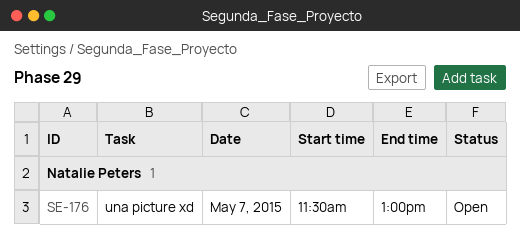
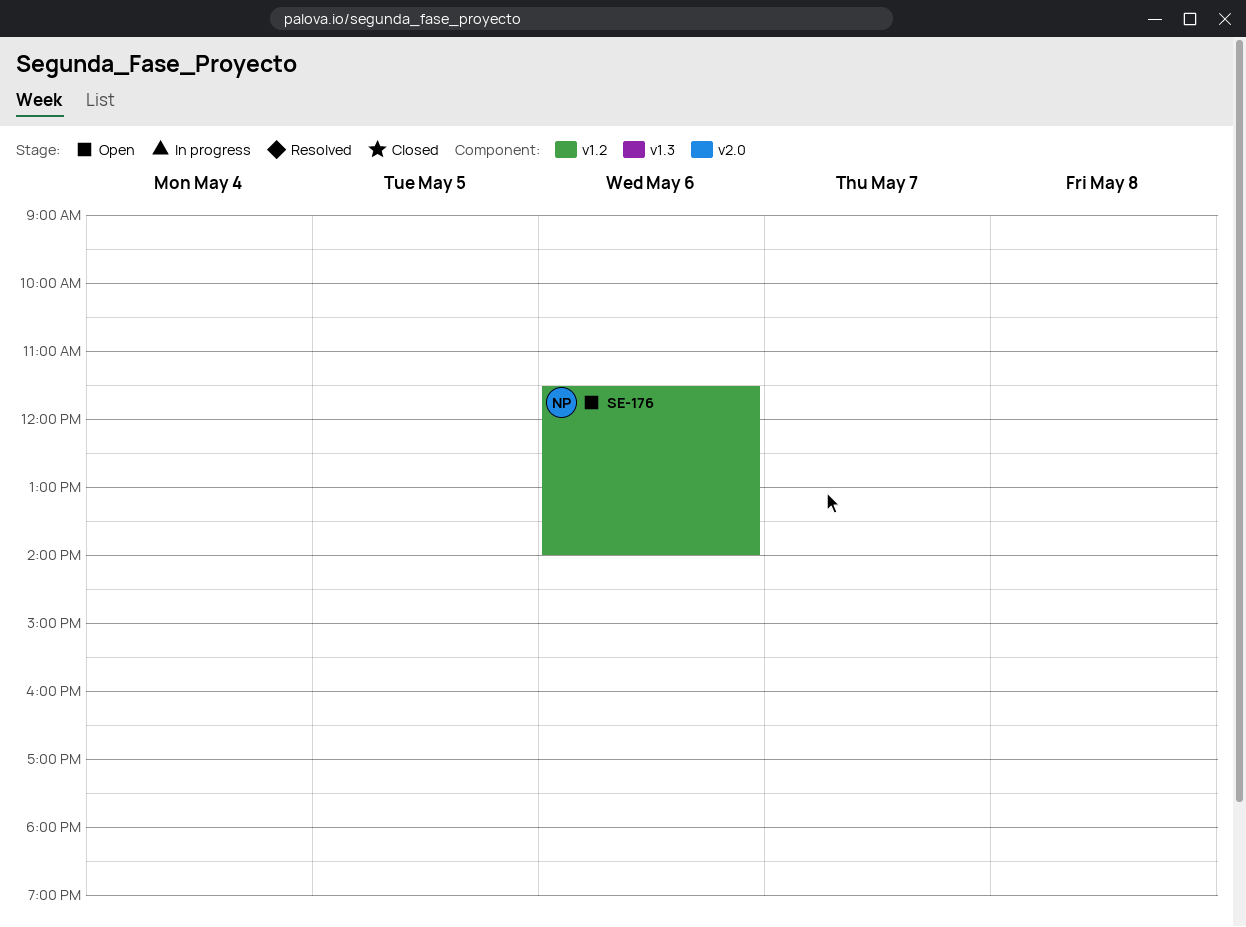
SE-176, day: May 7 -> May 6
SE-176, ends: 13:00 -> 14:00

